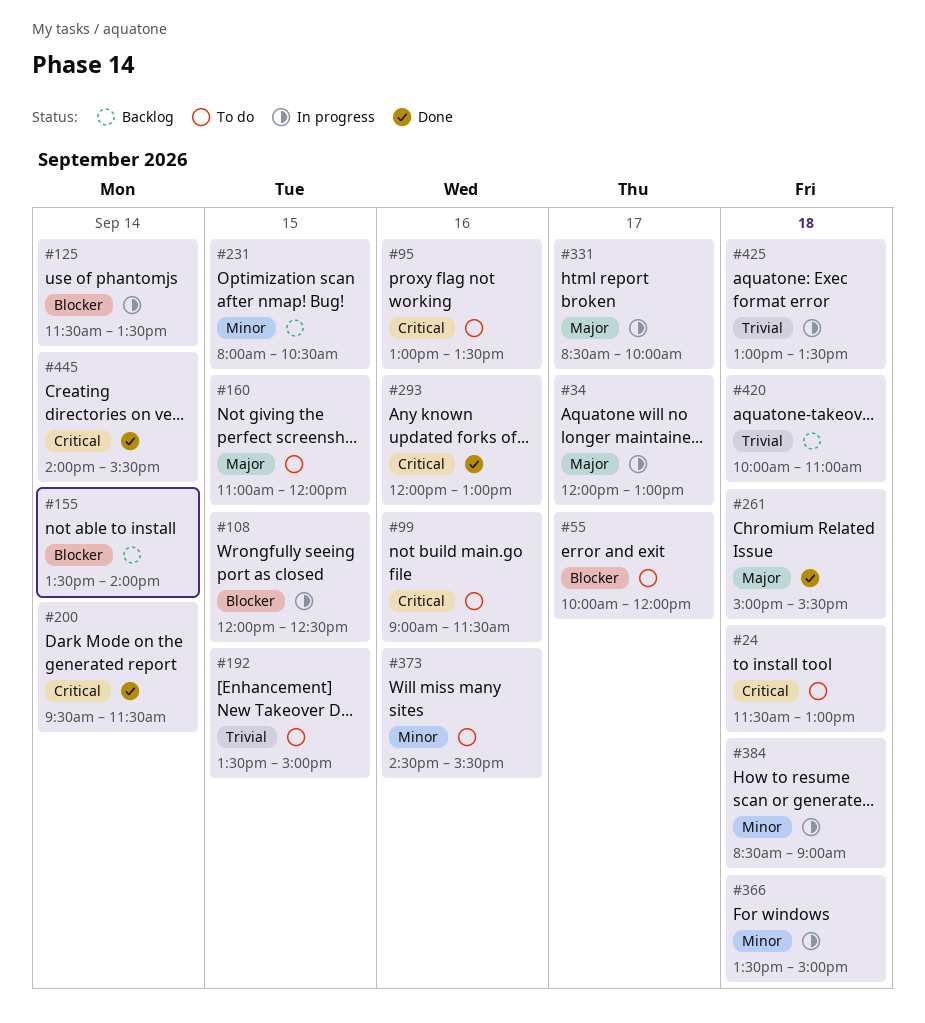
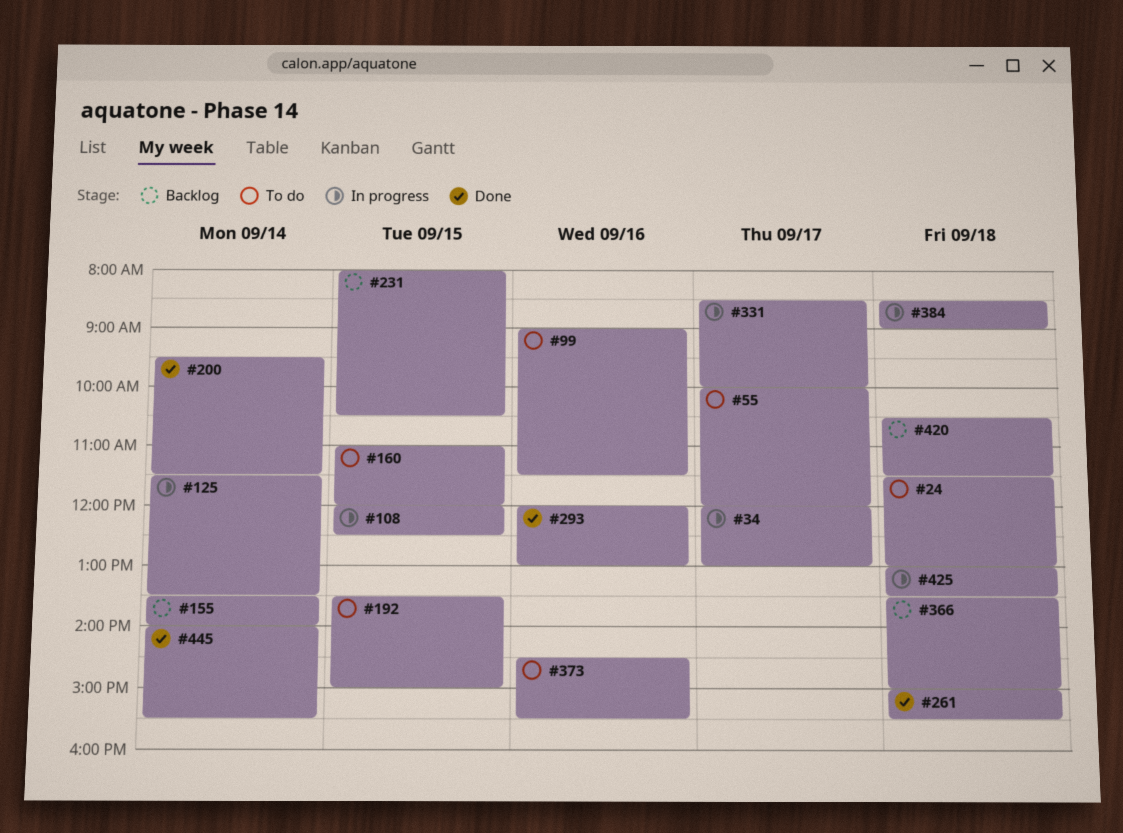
#95: present -> none
#366, status: In progress -> Backlog
#420, begins: 10:00 -> 10:30
#420, ends: 11:00 -> 11:30

